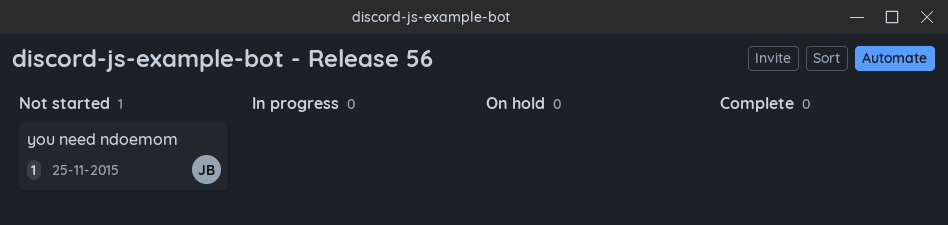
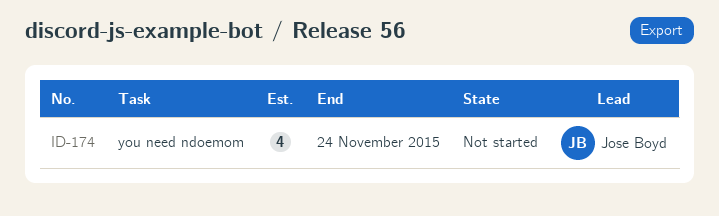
you need ndoemom, estimate: 1 -> 4
you need ndoemom, due: Nov 25 -> Nov 24

